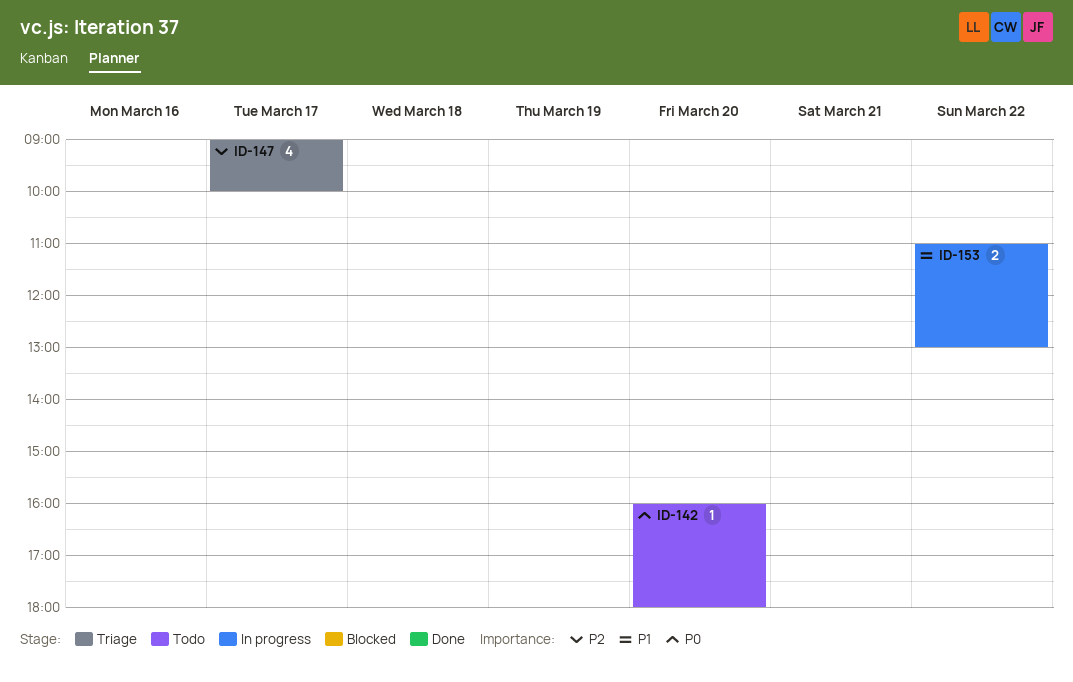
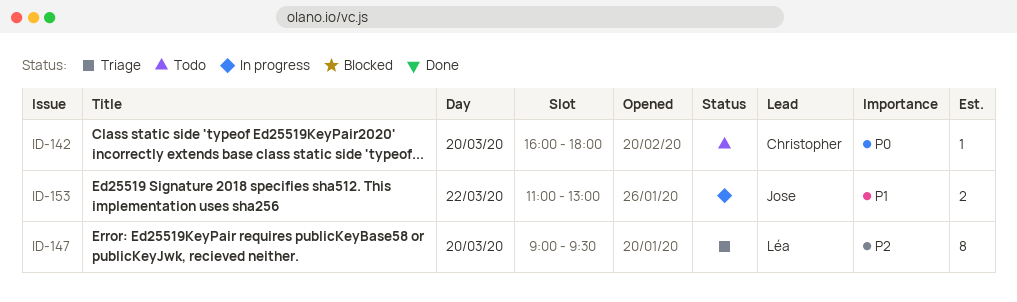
ID-147, estimate: 4 -> 8
ID-147, day: Mar 17 -> Mar 20
ID-147, ends: 10:00 -> 09:30

